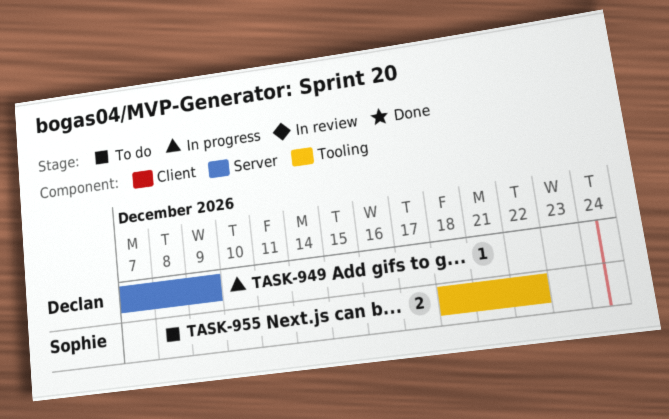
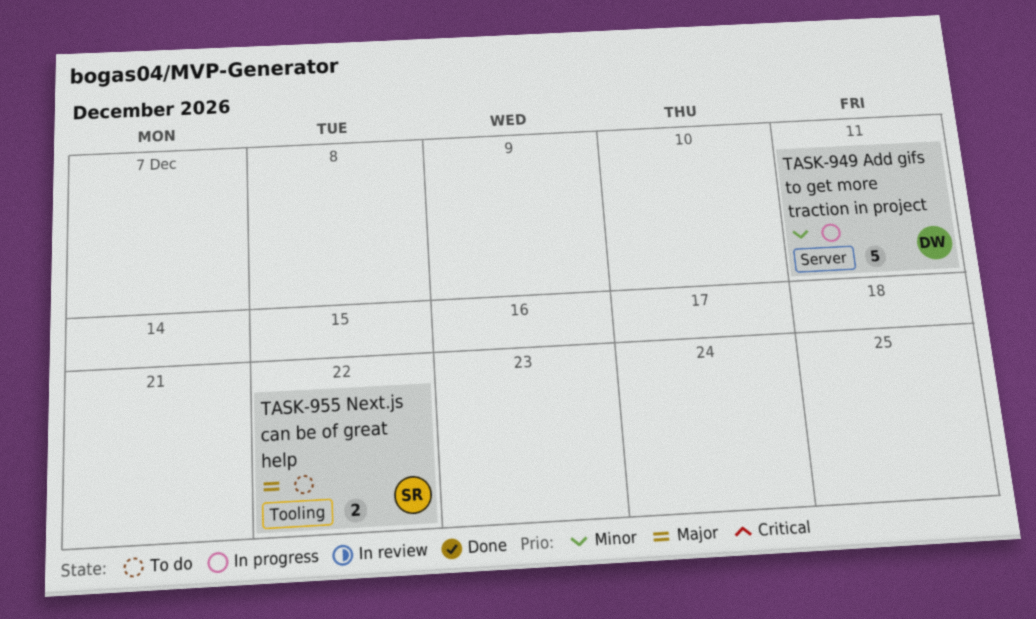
TASK-949, estimate: 1 -> 5
TASK-949, due: Dec 9 -> Dec 11

